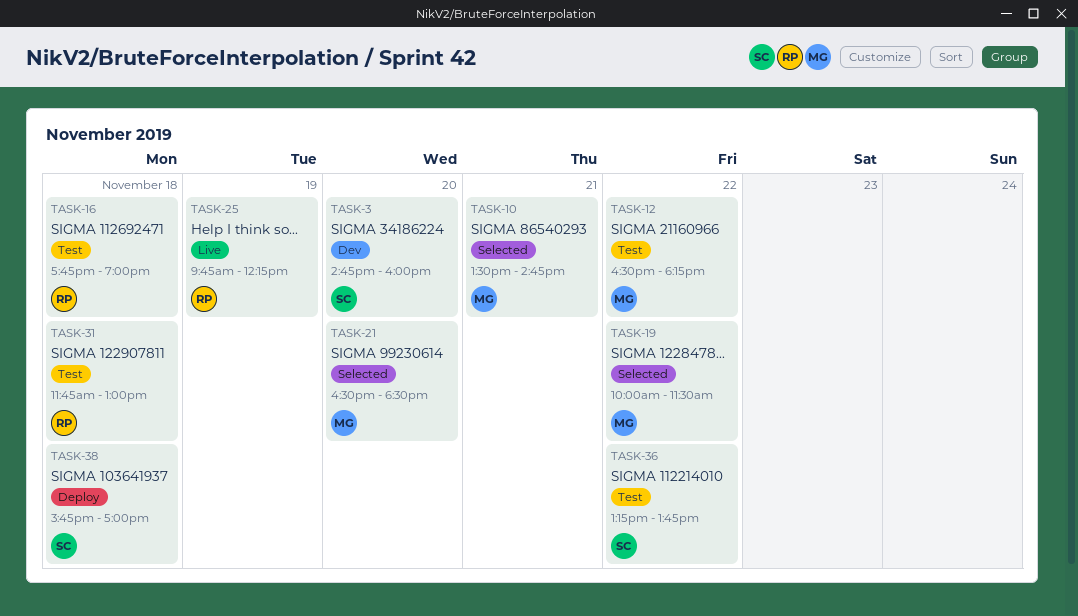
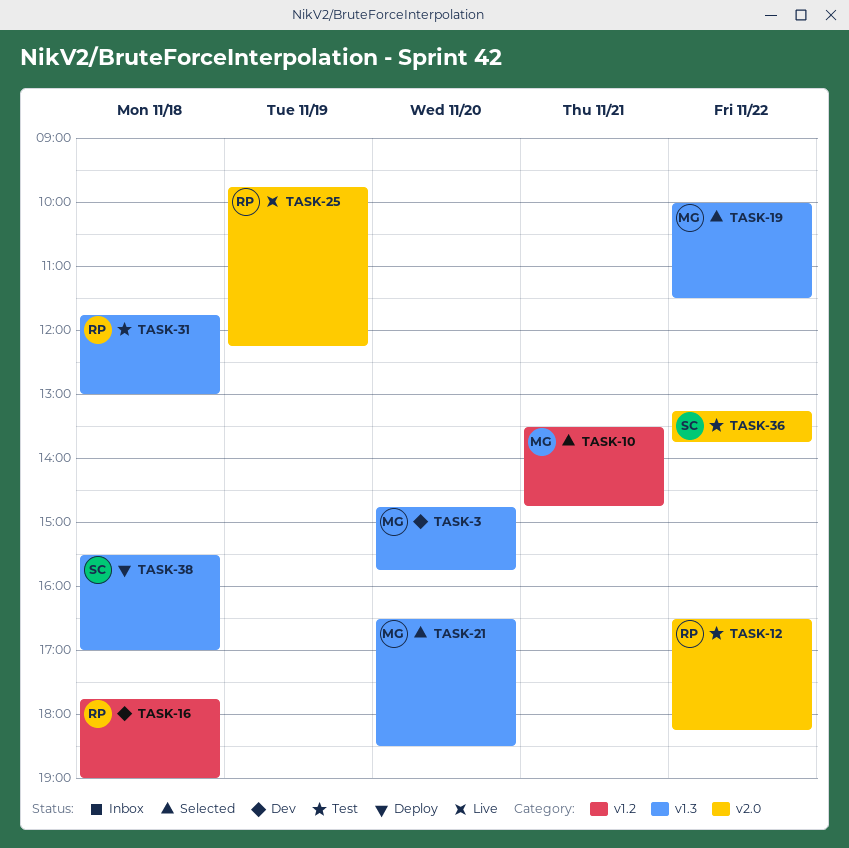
TASK-3, owner: SC -> MG
TASK-3, ends: 16:00 -> 15:45
TASK-12, owner: MG -> RP
TASK-16, status: Test -> Dev
TASK-38, begins: 15:45 -> 15:30

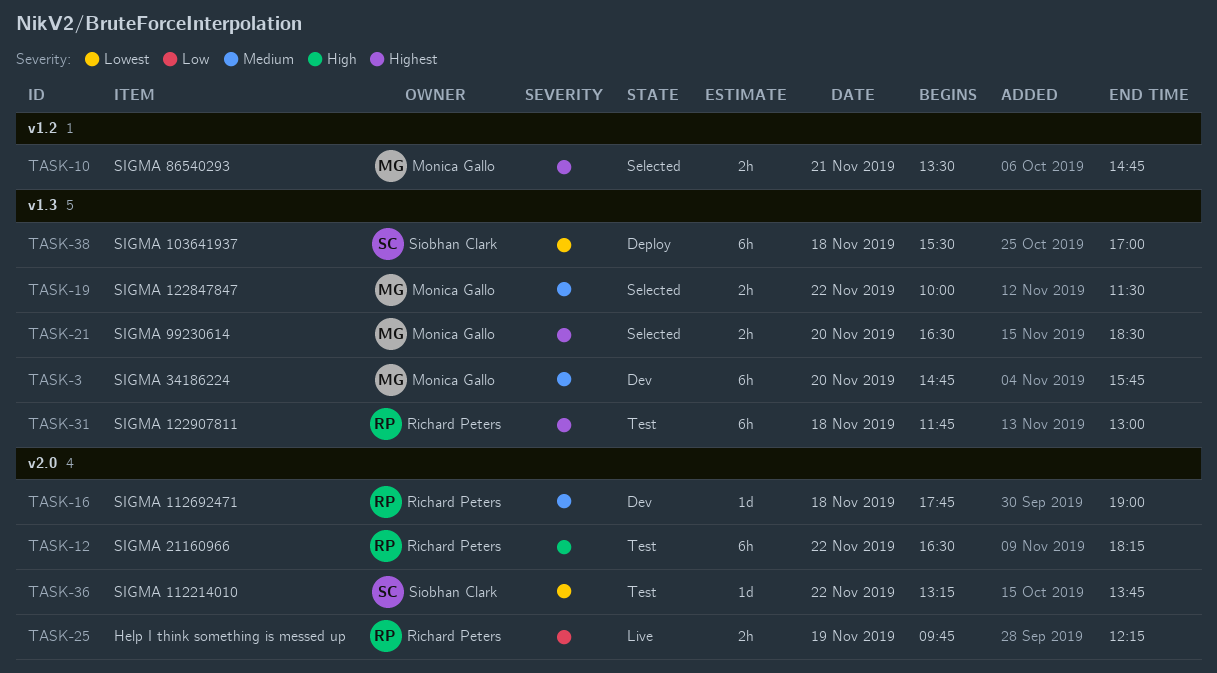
TASK-16, label: v1.2 -> v2.0

